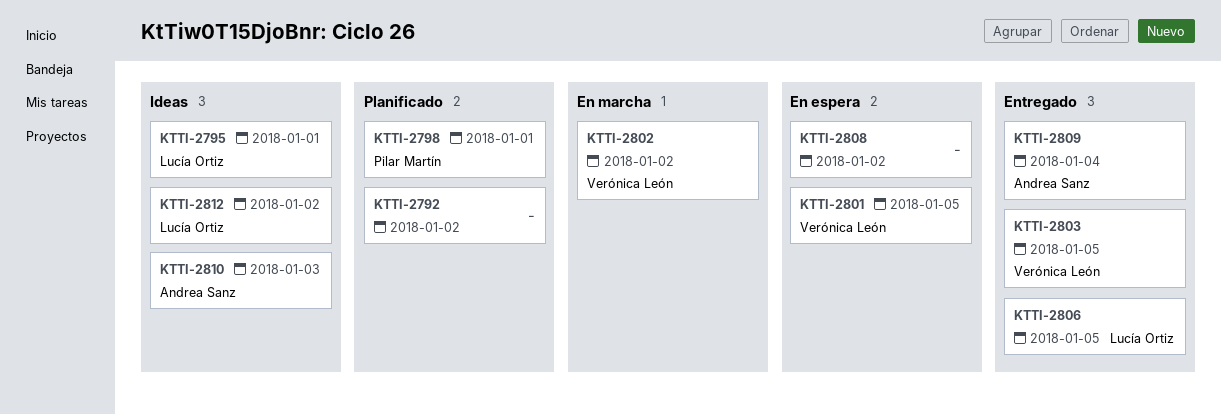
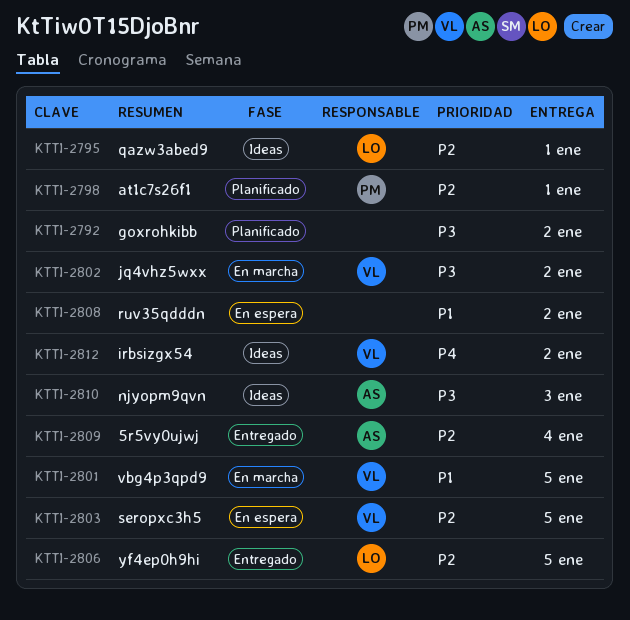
KTTI-2801, status: En espera -> En marcha
KTTI-2803, status: Entregado -> En espera
KTTI-2812, owner: Lucía Ortiz -> Verónica León

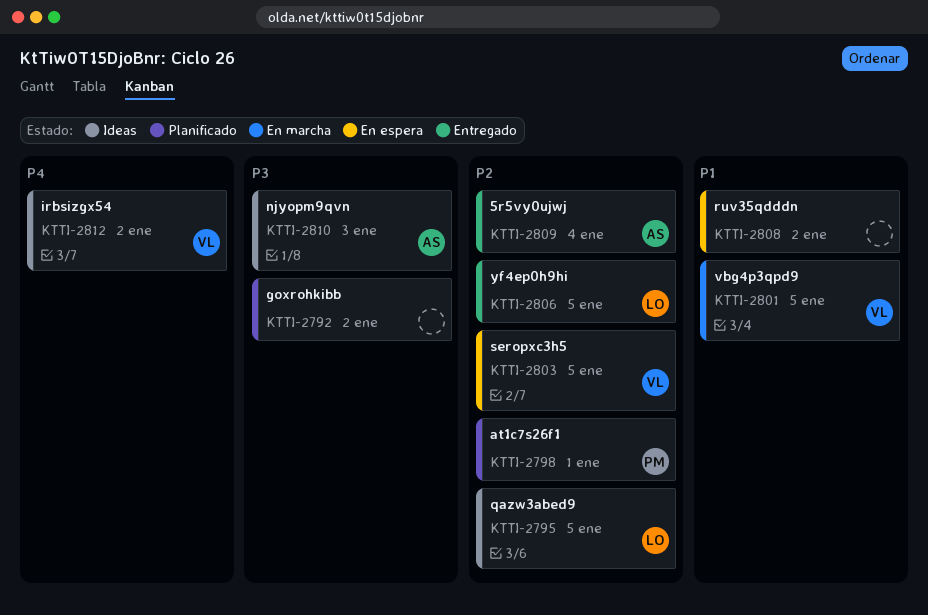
KTTI-2795, due: Jan 1 -> Jan 5
KTTI-2802: present -> none

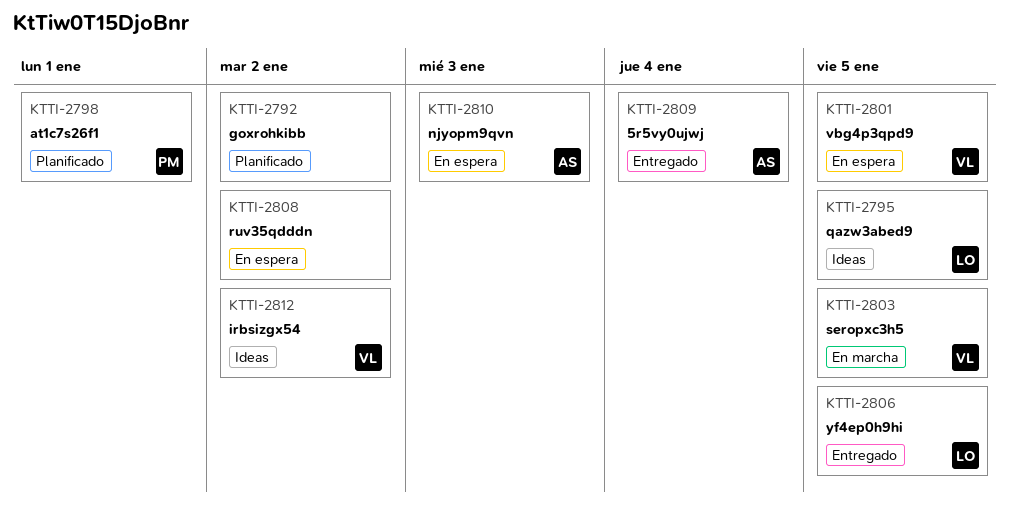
KTTI-2801, status: En marcha -> En espera
KTTI-2803, status: En espera -> En marcha
KTTI-2810, status: Ideas -> En espera

